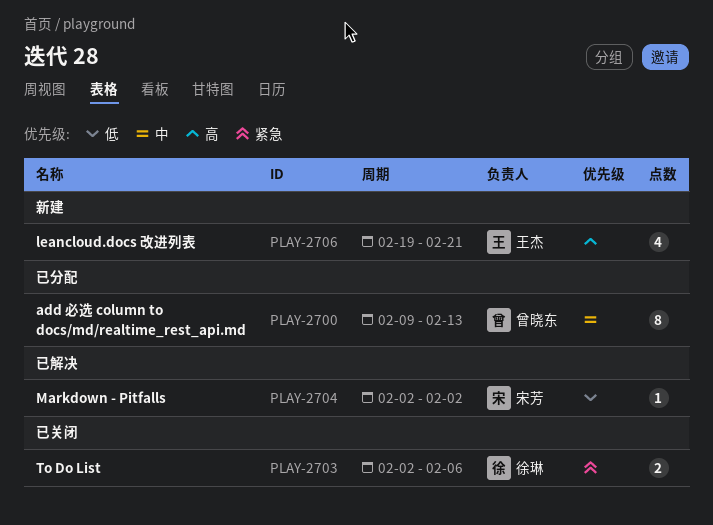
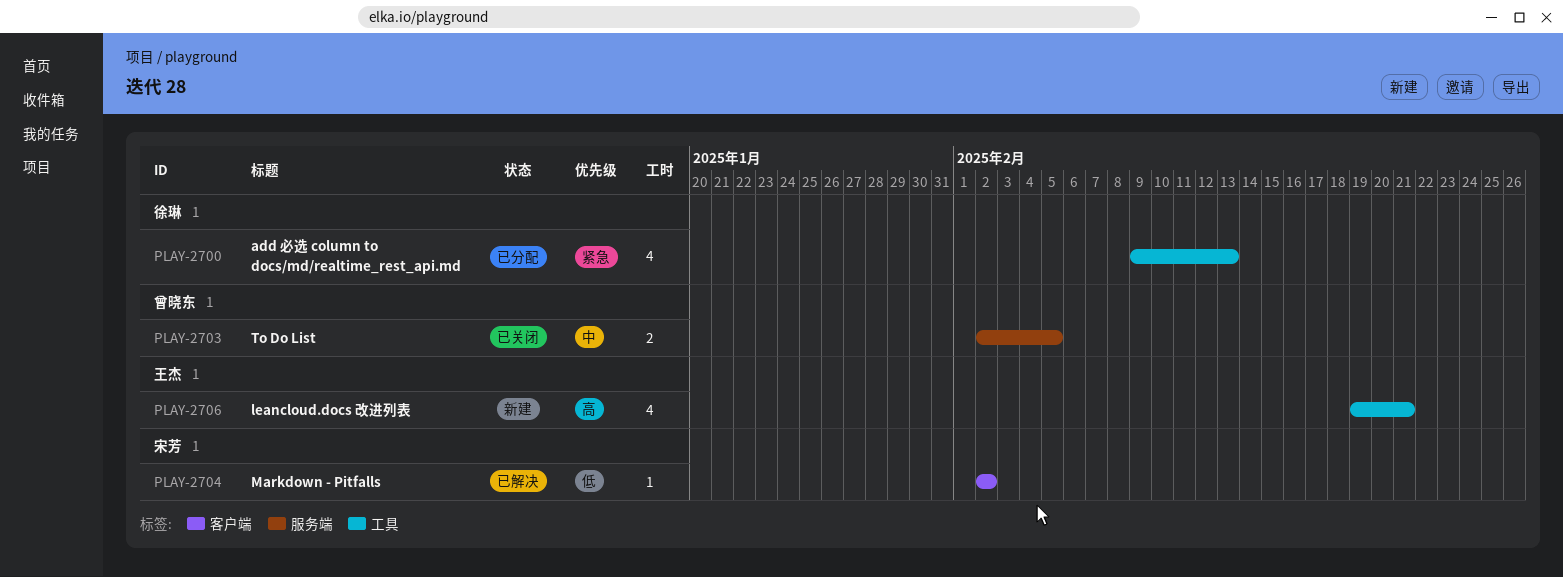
PLAY-2700, owner: 曾晓东 -> 徐琳
PLAY-2700, priority: 中 -> 紧急
PLAY-2700, estimate: 8 -> 4
PLAY-2703, owner: 徐琳 -> 曾晓东
PLAY-2703, priority: 紧急 -> 中
PLAY-2703, due: Feb 6 -> Feb 5

